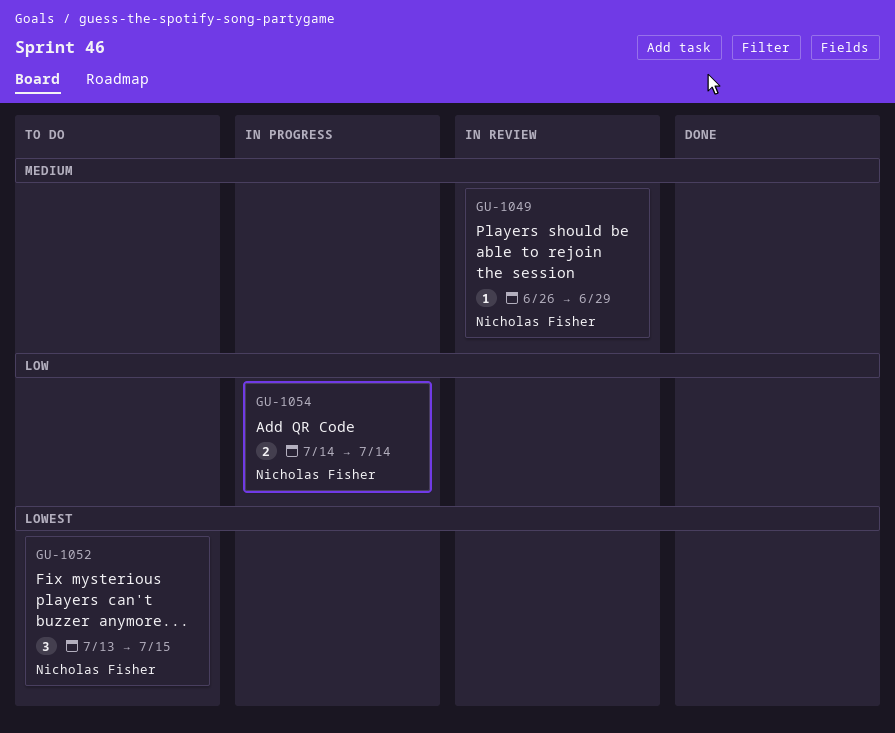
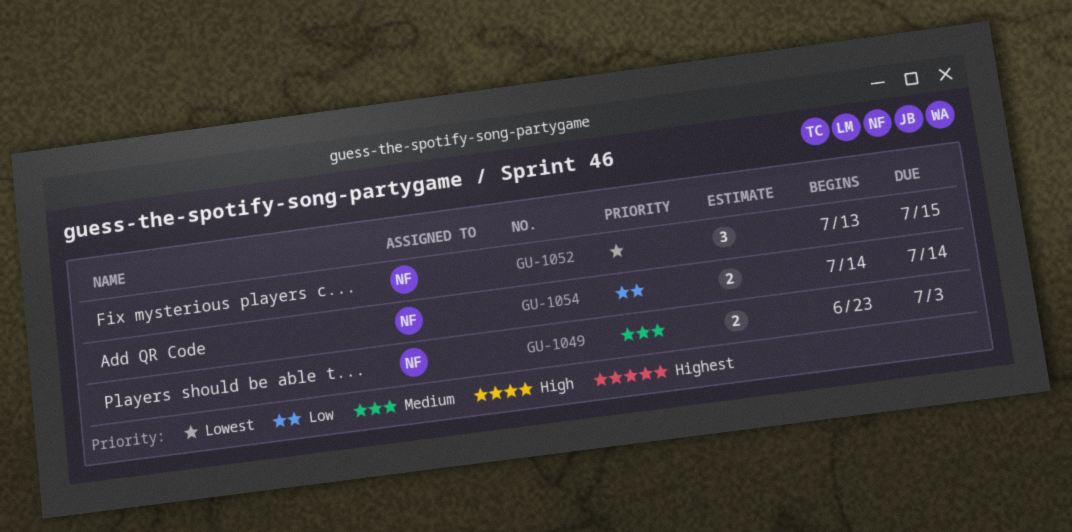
GU-1049, estimate: 1 -> 2
GU-1049, start: Jun 26 -> Jun 23
GU-1049, due: Jun 29 -> Jul 3

